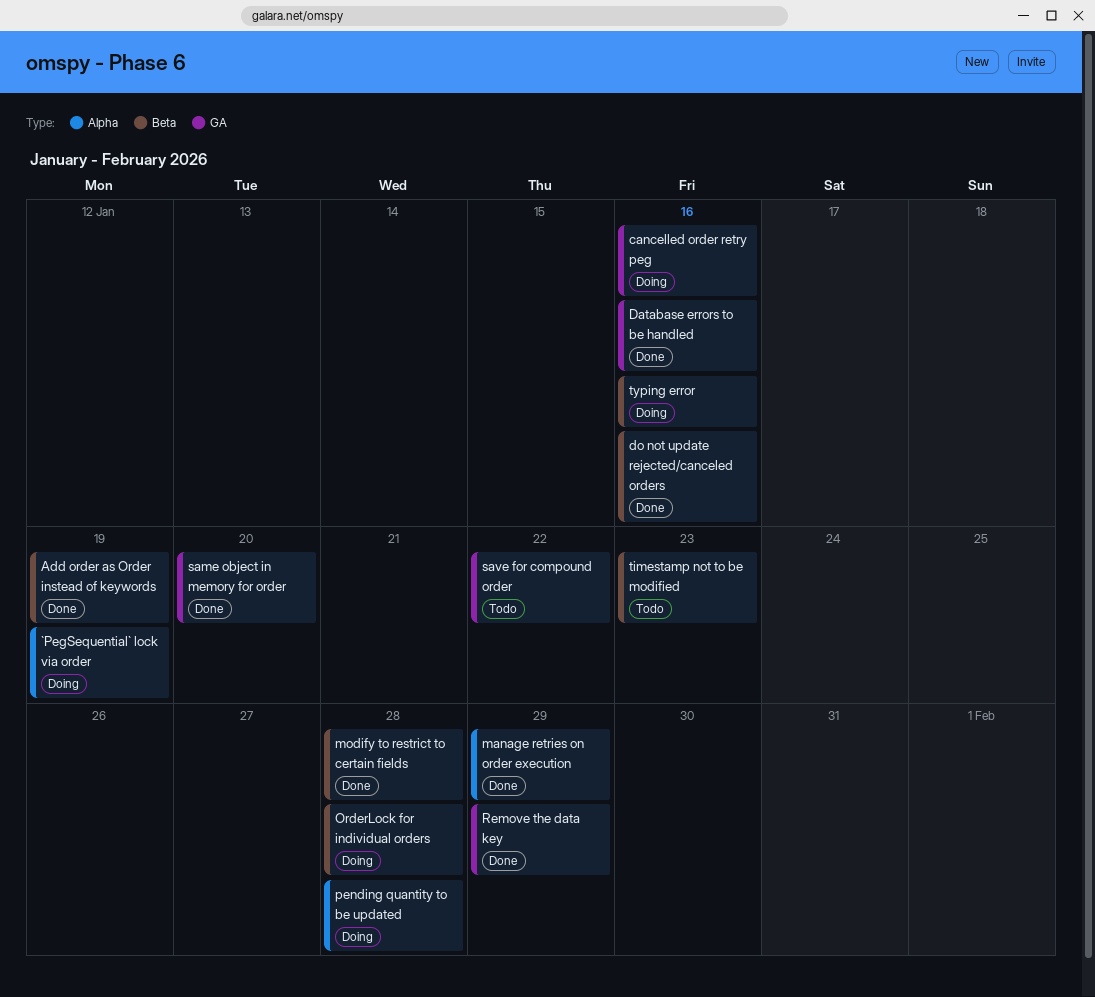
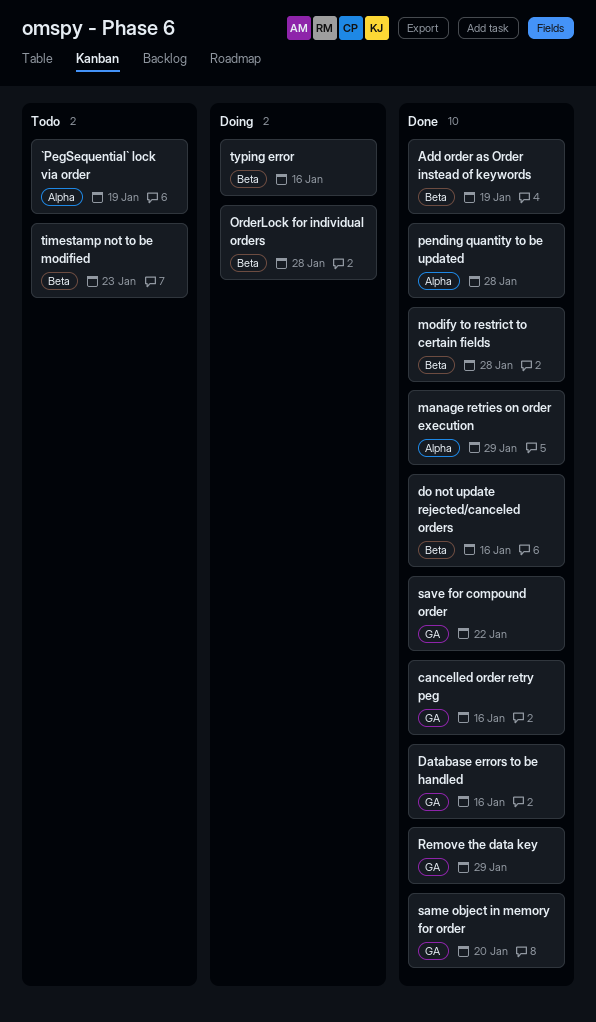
`PegSequential` lock via order, status: Doing -> Todo
cancelled order retry peg, status: Doing -> Done
pending quantity to be updated, status: Doing -> Done
save for compound order, status: Todo -> Done

